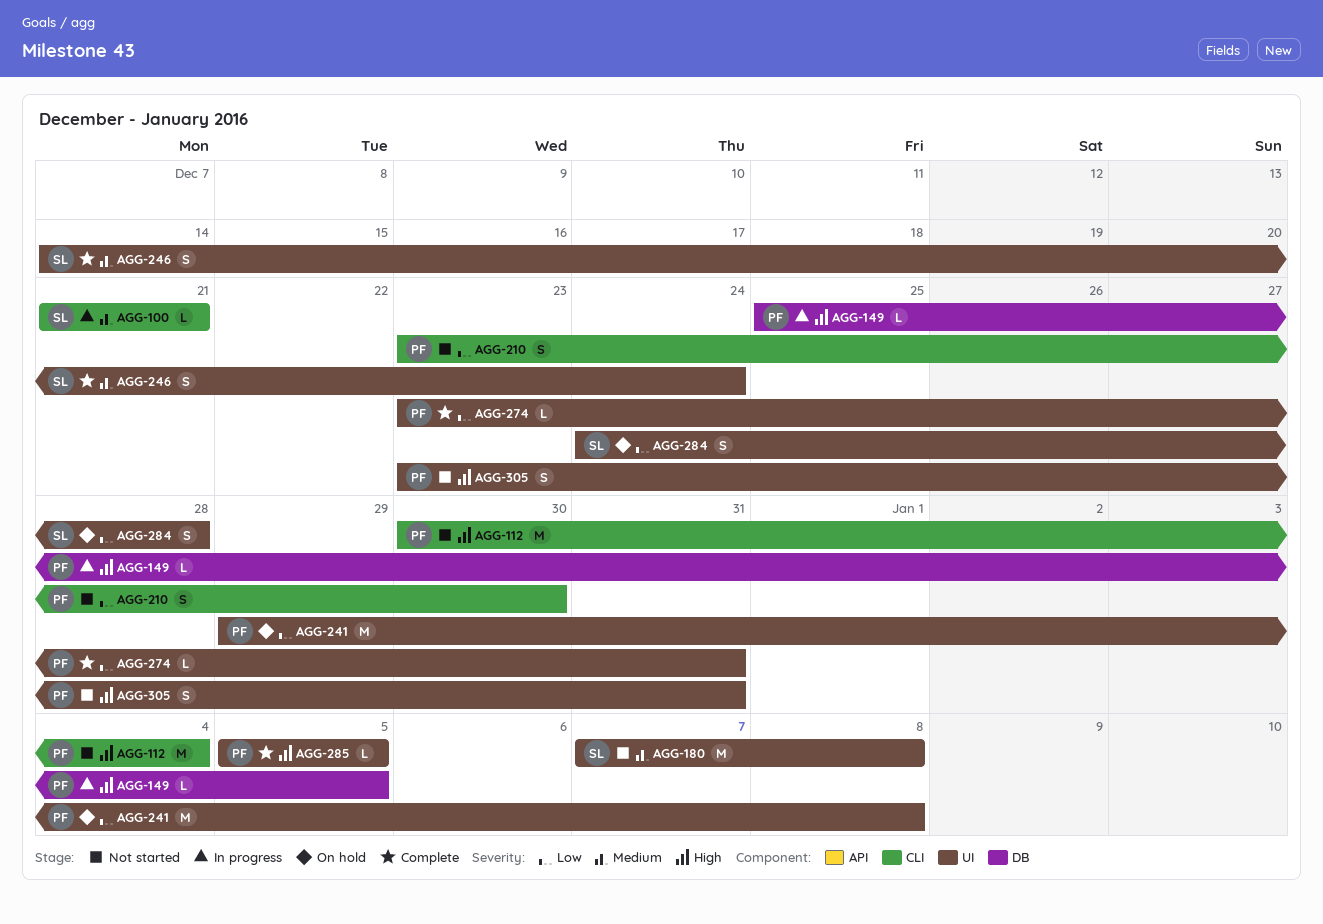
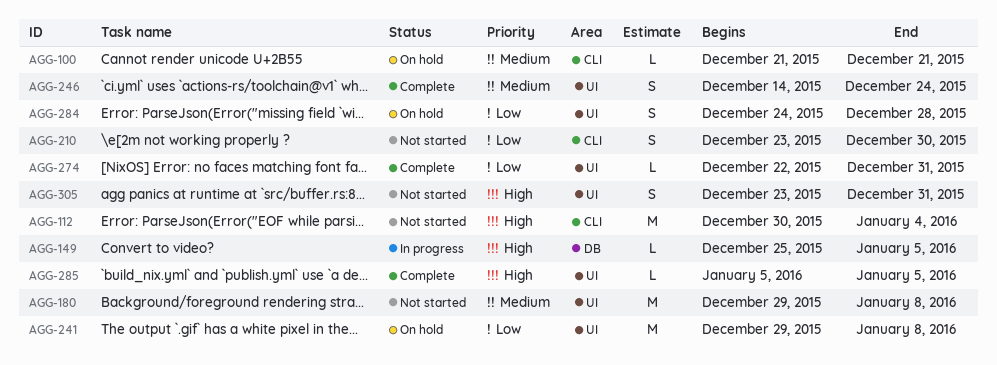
AGG-100, status: In progress -> On hold
AGG-180, start: Jan 7 -> Dec 29
AGG-274, start: Dec 23 -> Dec 22

